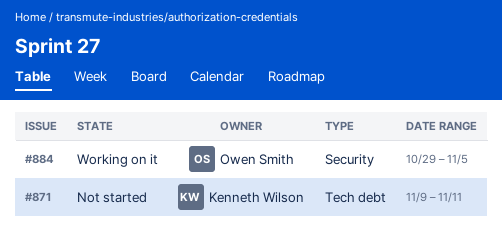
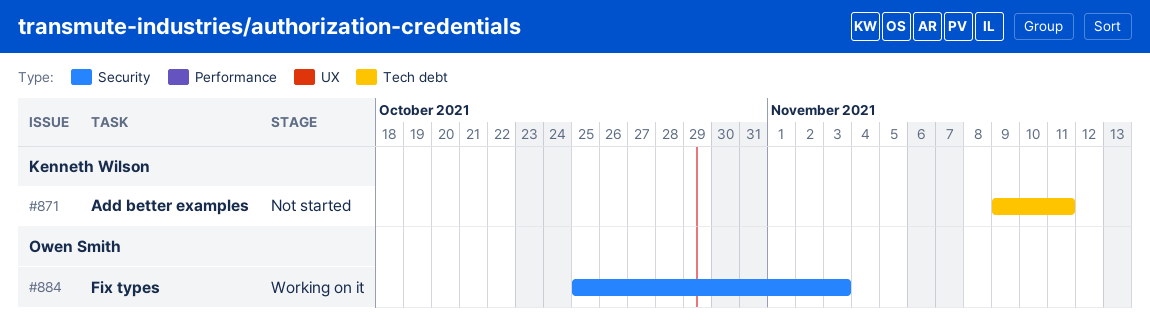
#884, start: Oct 29 -> Oct 25
#884, due: Nov 5 -> Nov 3

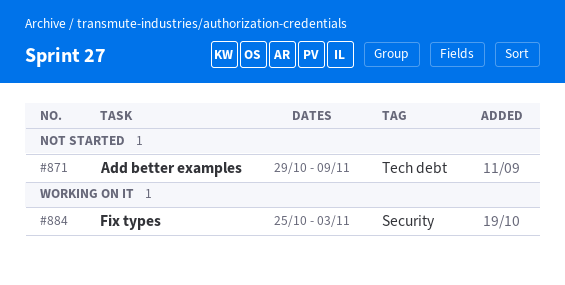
#871, start: Nov 9 -> Oct 29
#871, due: Nov 11 -> Nov 9

